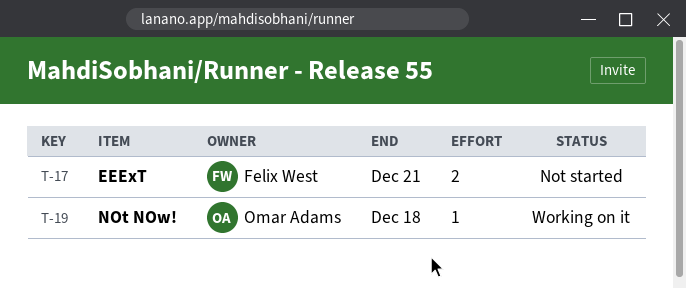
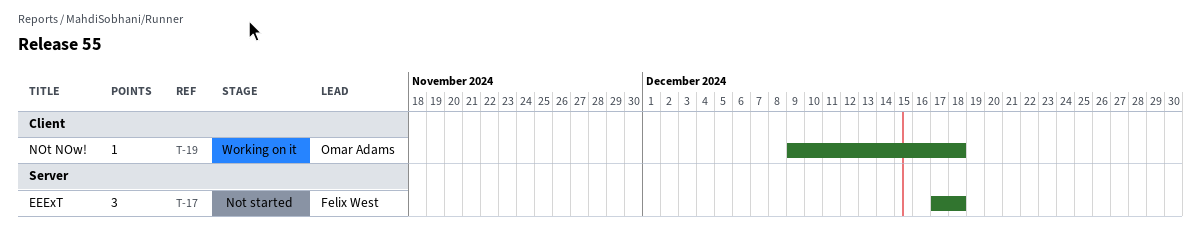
T-17, estimate: 2 -> 3
T-17, due: Dec 21 -> Dec 18

